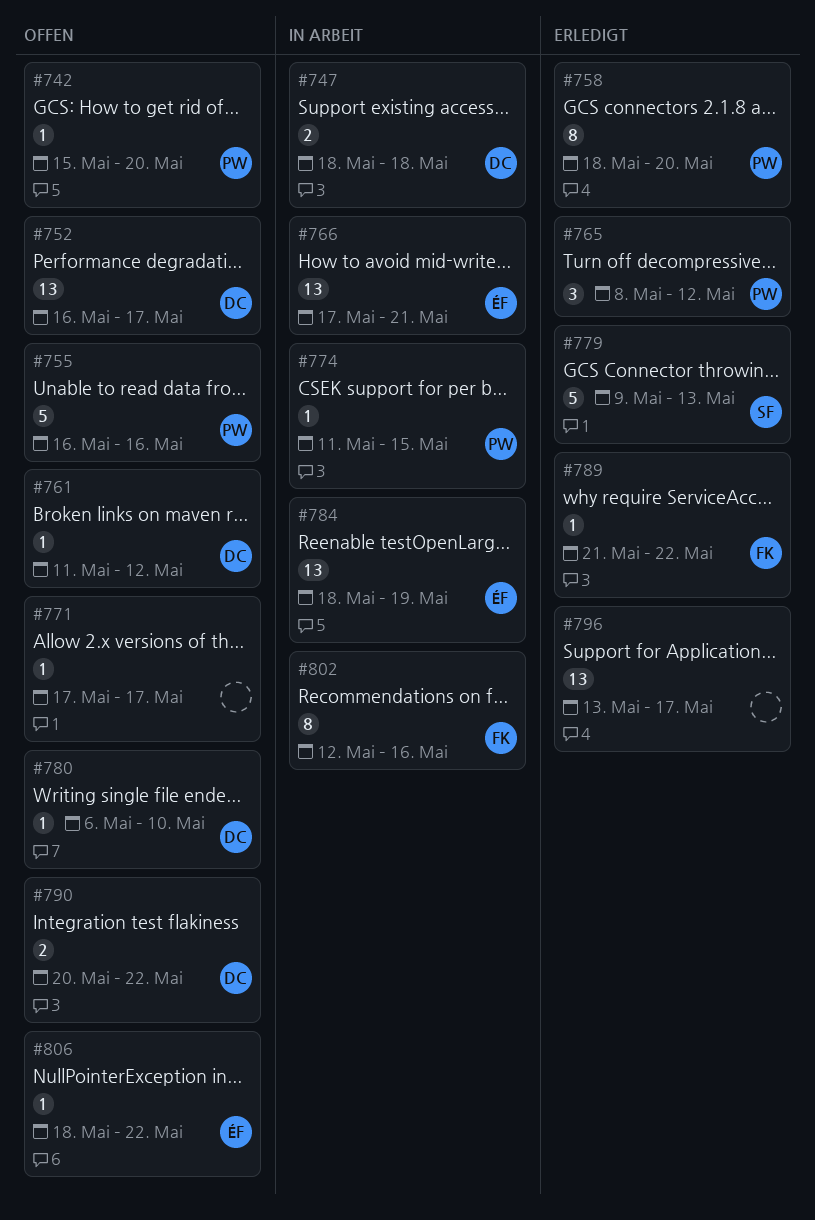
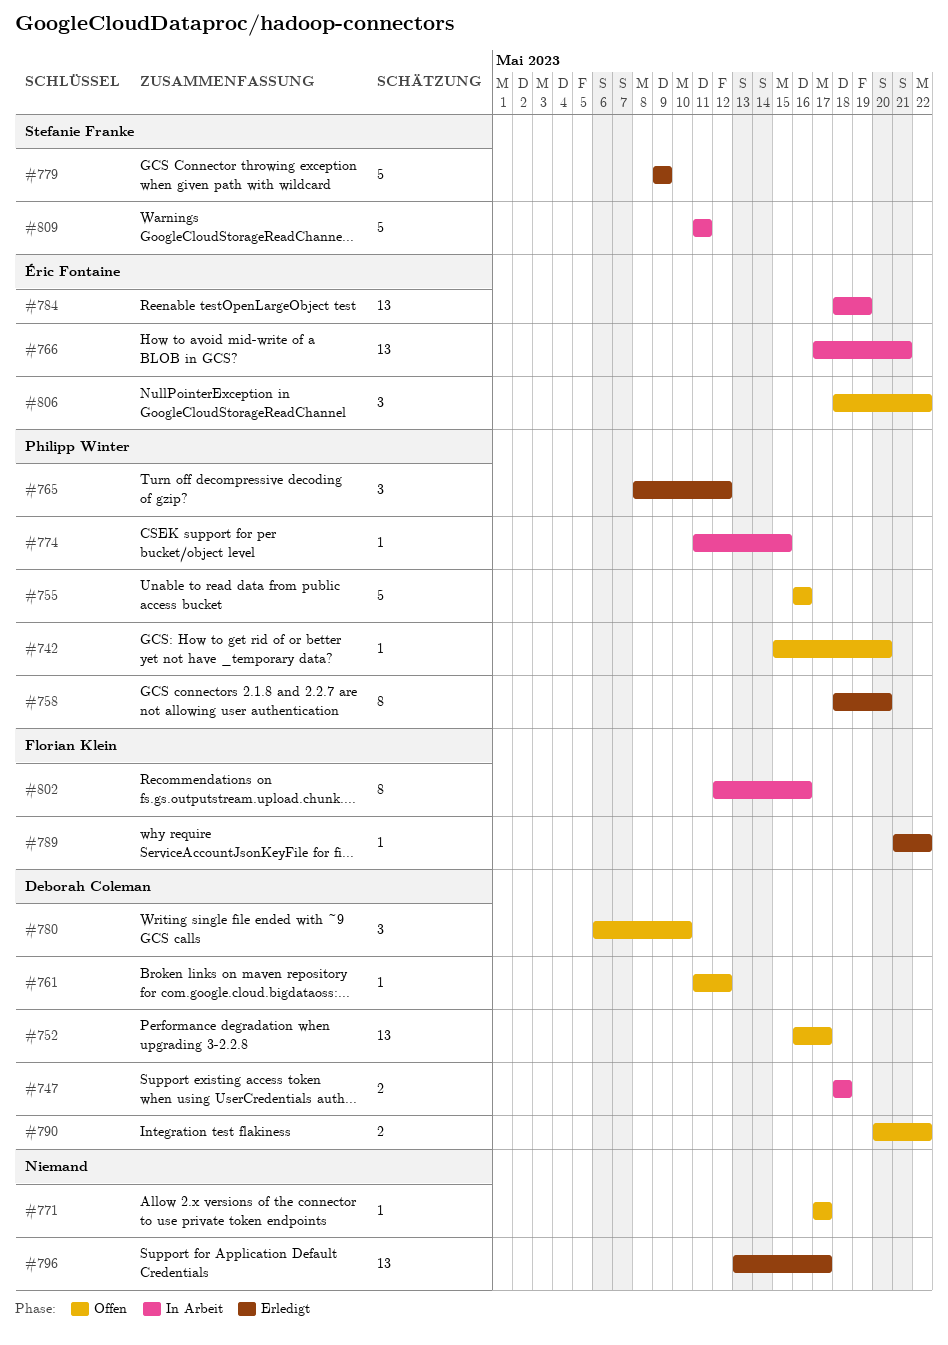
#779, due: May 13 -> May 9
#780, estimate: 1 -> 3
#806, estimate: 1 -> 3
#809: none -> present

